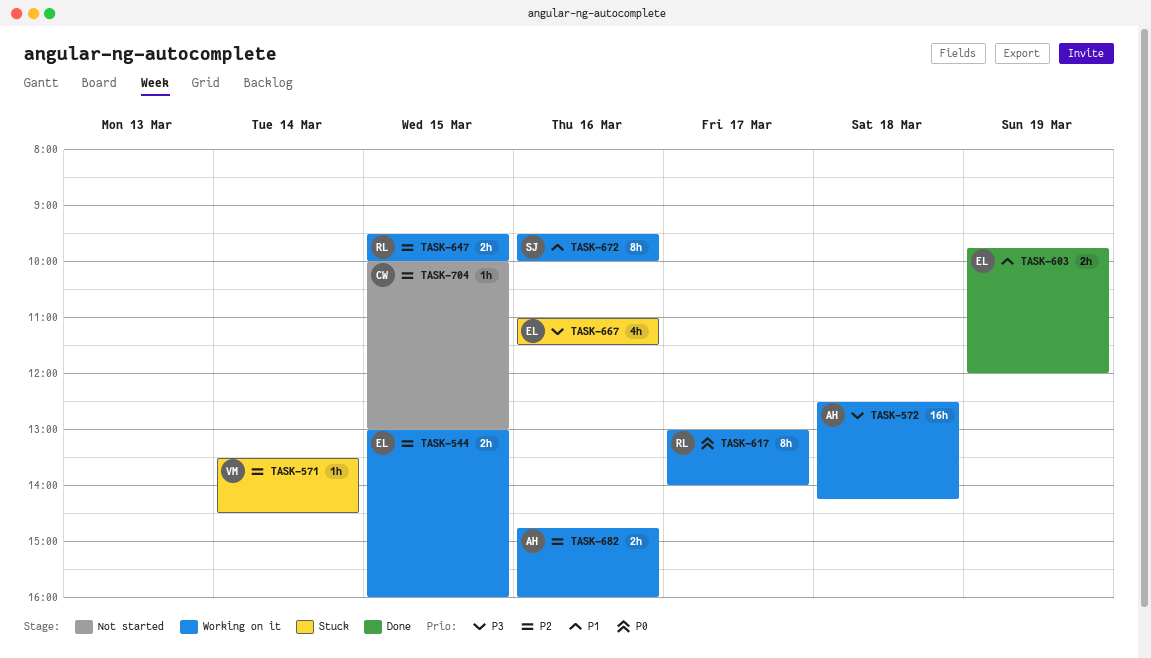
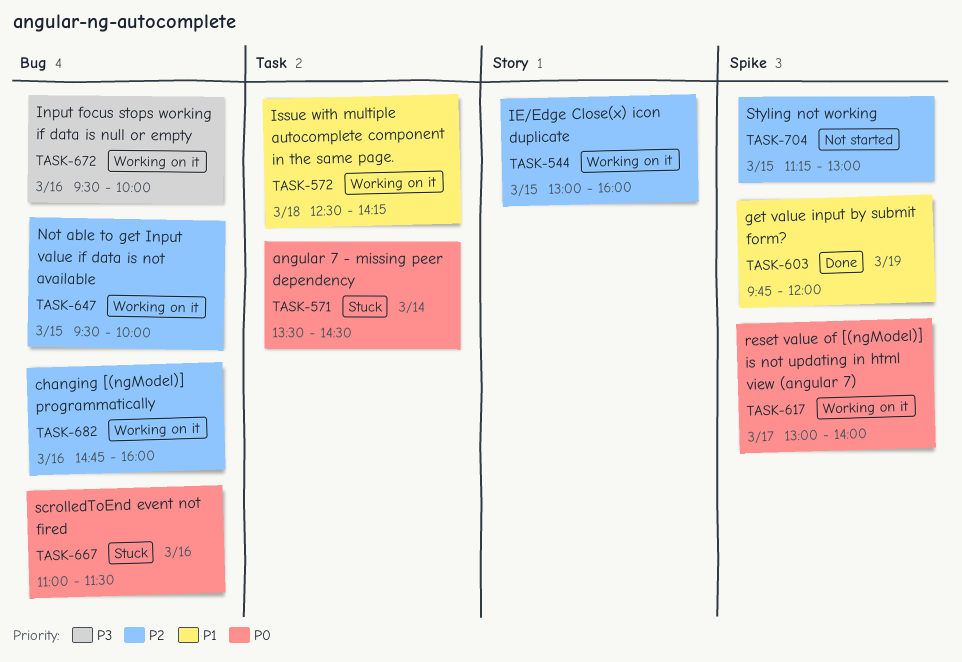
TASK-571, priority: P2 -> P0
TASK-572, priority: P3 -> P1
TASK-667, priority: P3 -> P0
TASK-672, priority: P1 -> P3
TASK-704, begins: 10:00 -> 11:15

